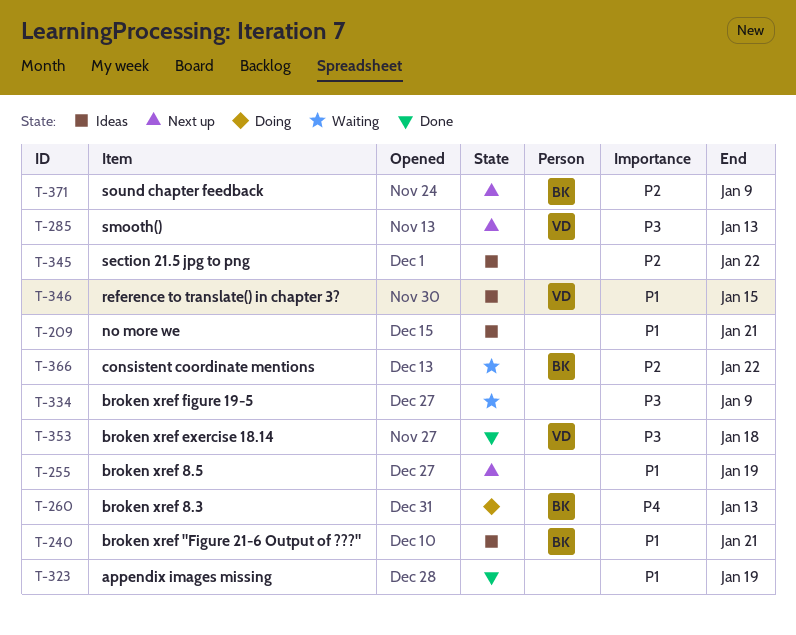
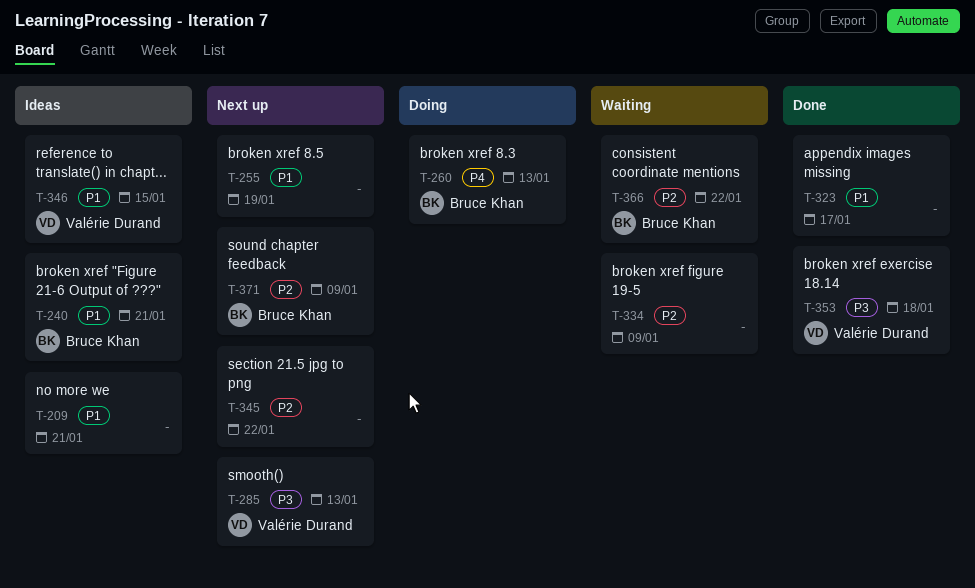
T-323, due: Jan 19 -> Jan 17
T-334, priority: P3 -> P2
T-345, status: Ideas -> Next up

